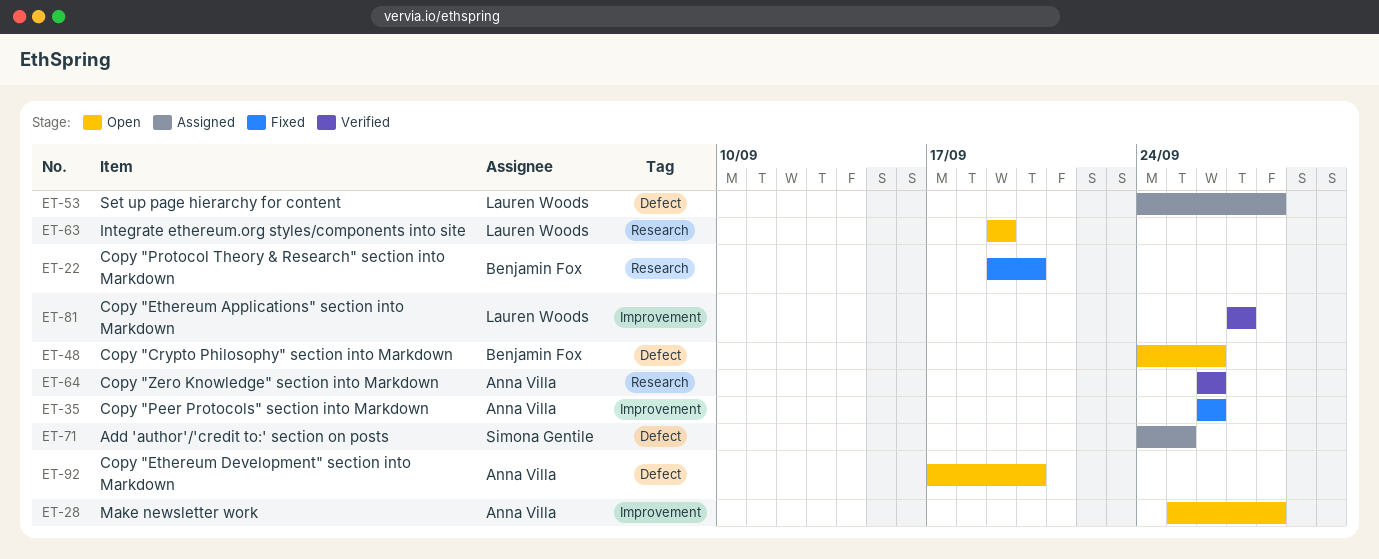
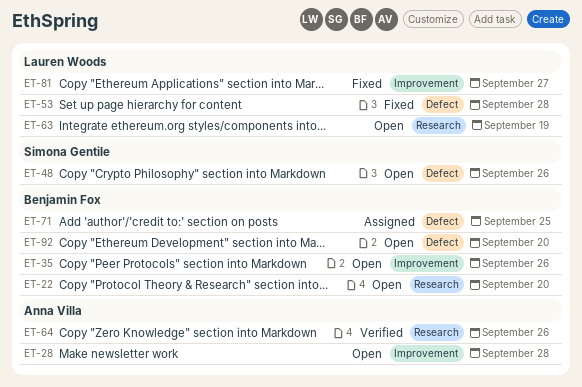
ET-22, status: Fixed -> Open
ET-35, status: Fixed -> Open
ET-35, owner: Anna Villa -> Benjamin Fox
ET-48, owner: Benjamin Fox -> Simona Gentile
ET-53, status: Assigned -> Fixed
ET-71, owner: Simona Gentile -> Benjamin Fox
ET-81, status: Verified -> Fixed
ET-92, owner: Anna Villa -> Benjamin Fox

